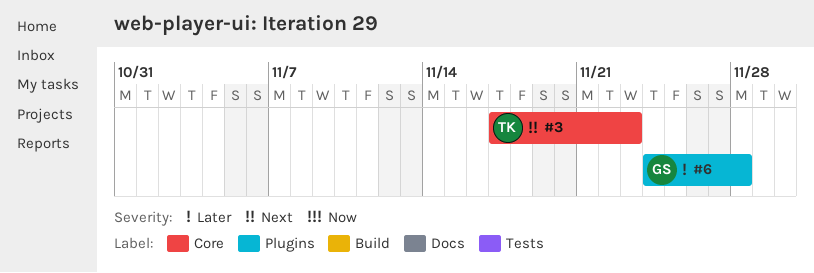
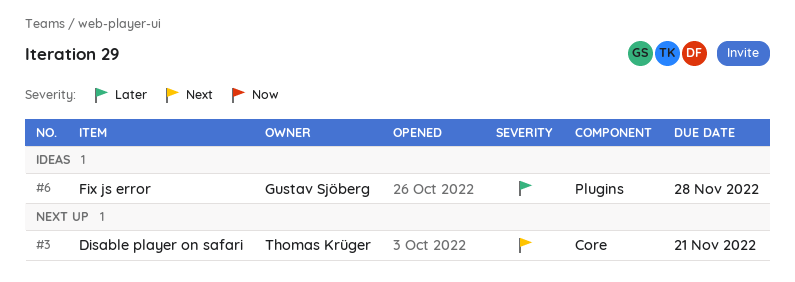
#3, due: Nov 23 -> Nov 21

